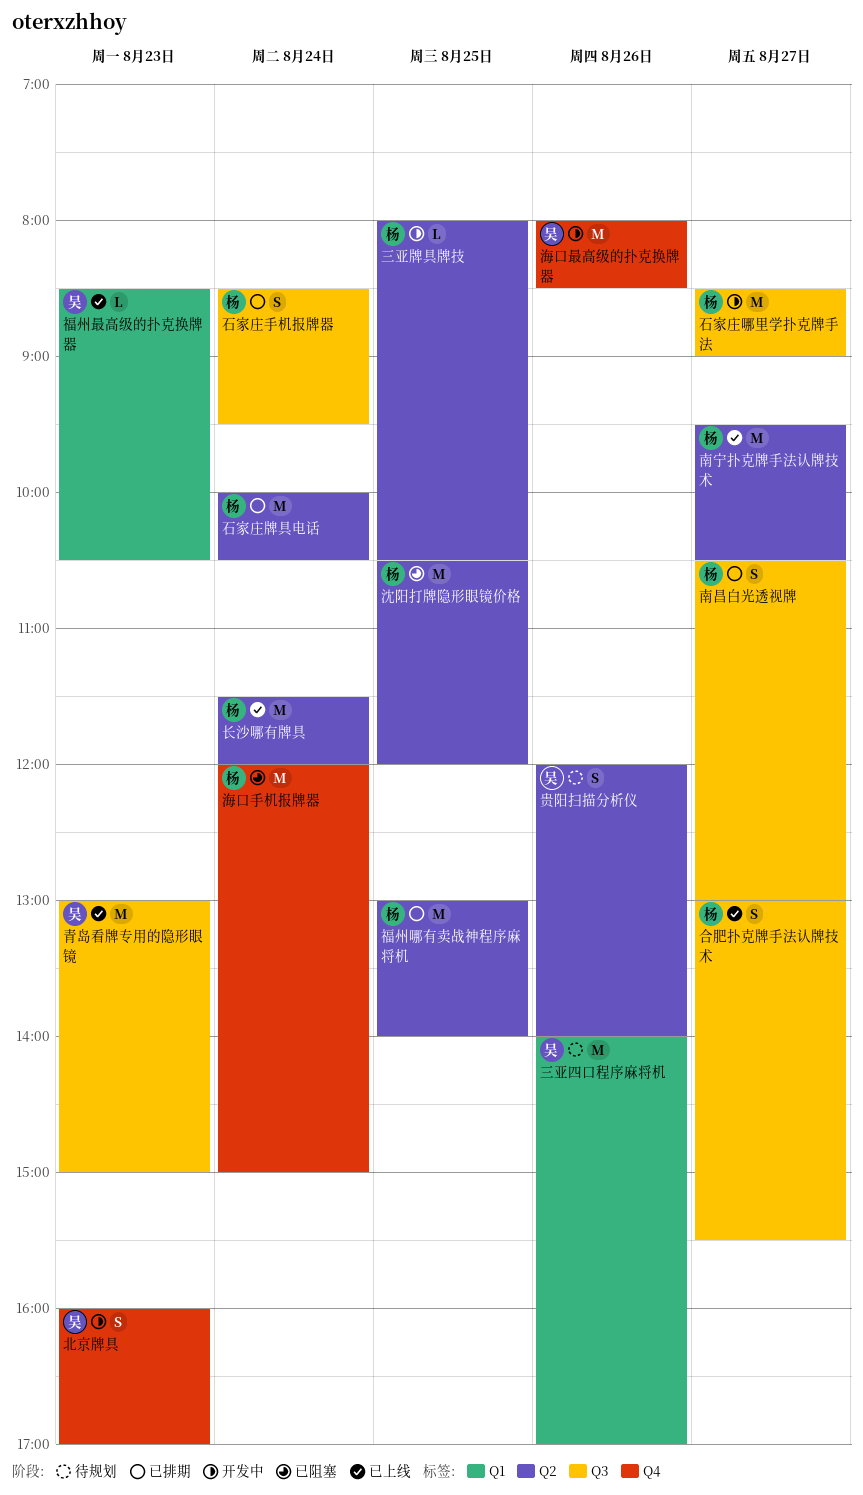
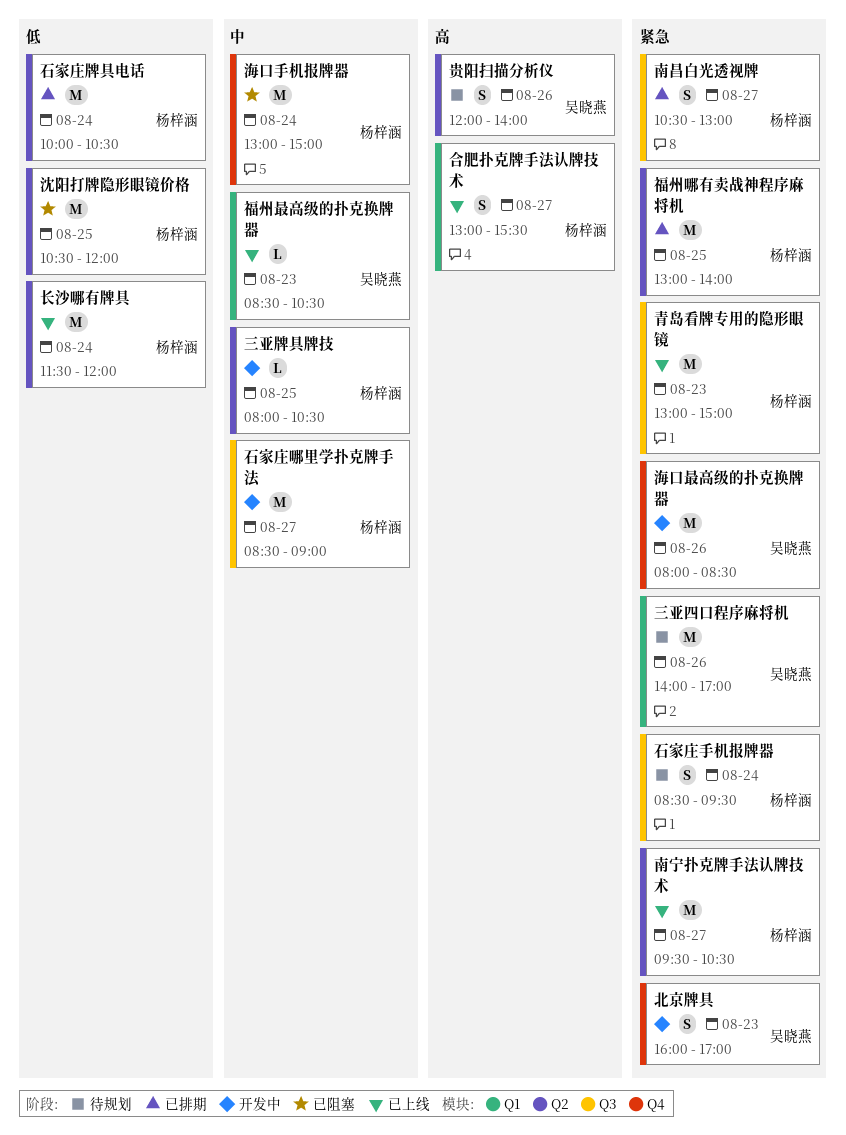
合肥扑克牌手法认牌技术, label: Q3 -> Q1
海口手机报牌器, begins: 12:00 -> 13:00
石家庄手机报牌器, status: 已排期 -> 待规划
青岛看牌专用的隐形眼镜, owner: 吴晓燕 -> 杨梓涵

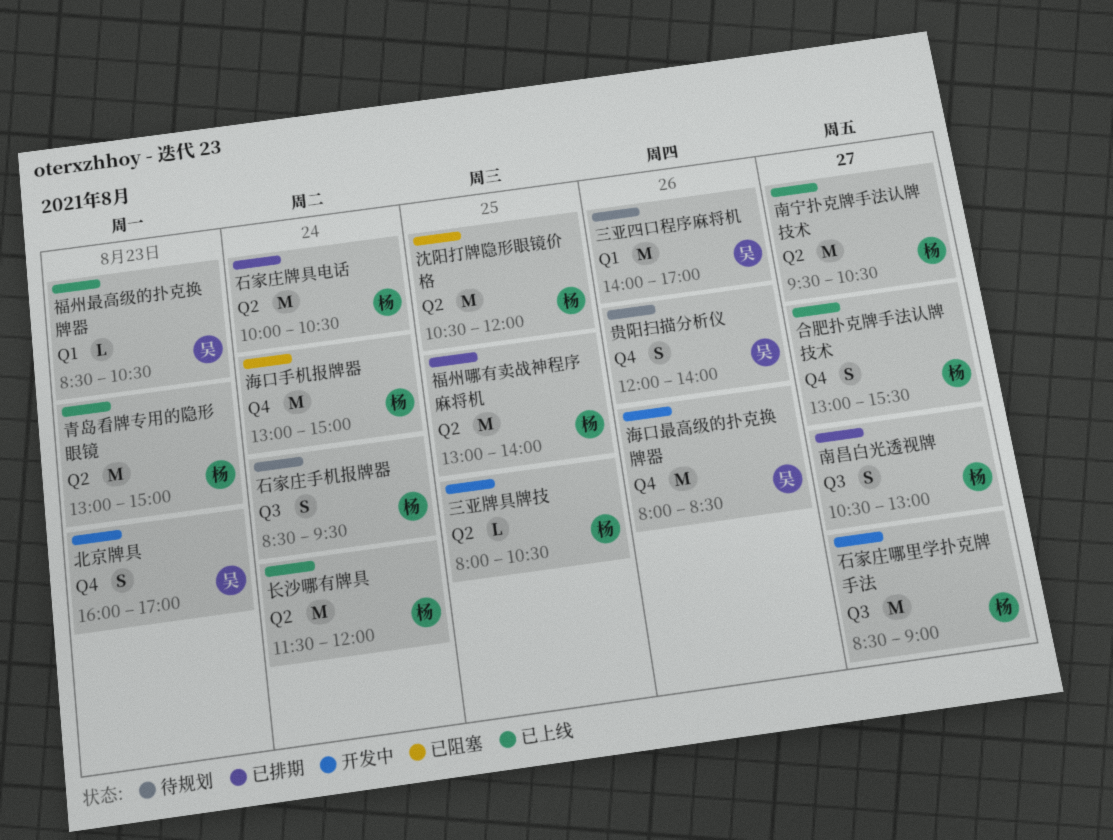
合肥扑克牌手法认牌技术, label: Q1 -> Q4
贵阳扫描分析仪, label: Q2 -> Q4
青岛看牌专用的隐形眼镜, label: Q3 -> Q2

